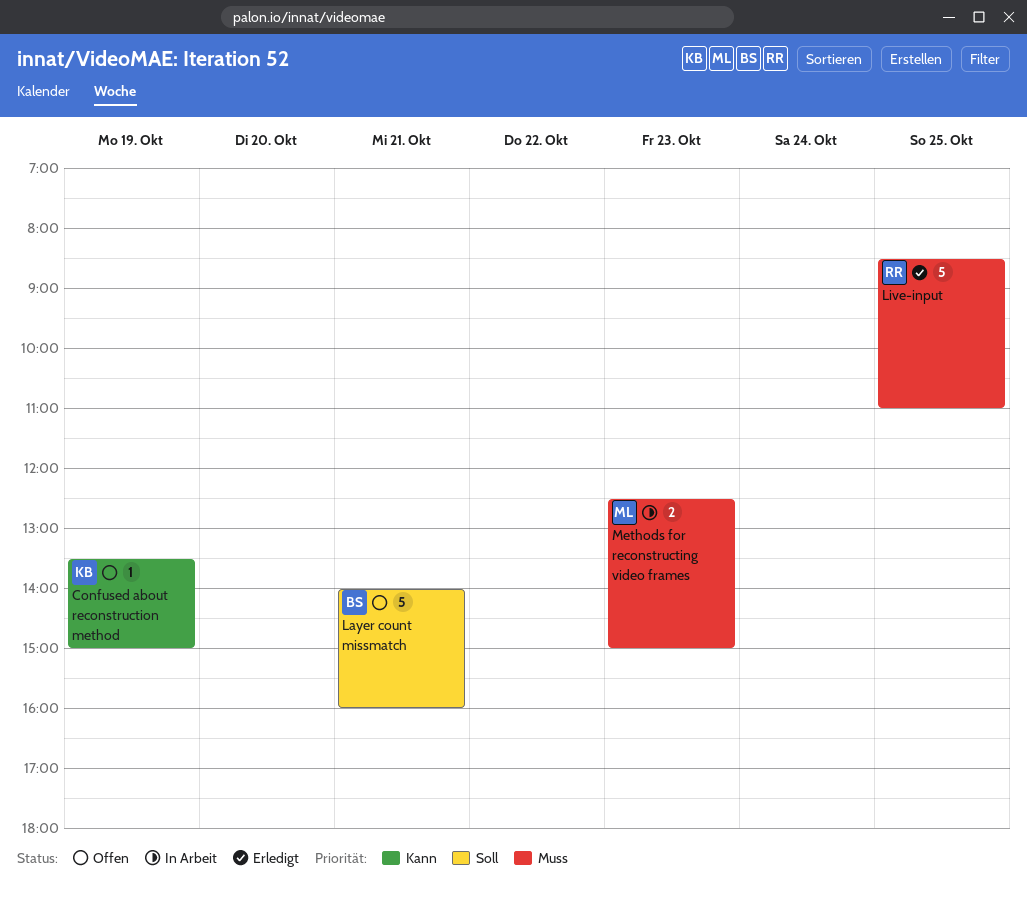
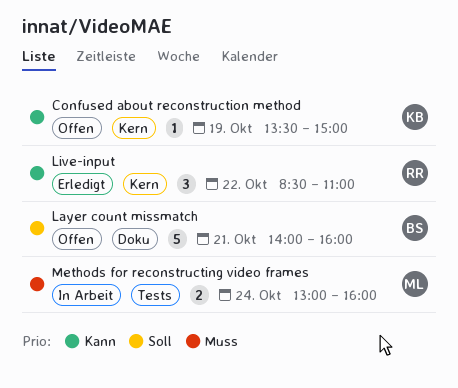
Live-input, priority: Muss -> Kann
Live-input, estimate: 5 -> 3
Live-input, day: Oct 25 -> Oct 22
Methods for reconstructing video frames, day: Oct 23 -> Oct 24
Methods for reconstructing video frames, begins: 12:30 -> 13:00
Methods for reconstructing video frames, ends: 15:00 -> 16:00

